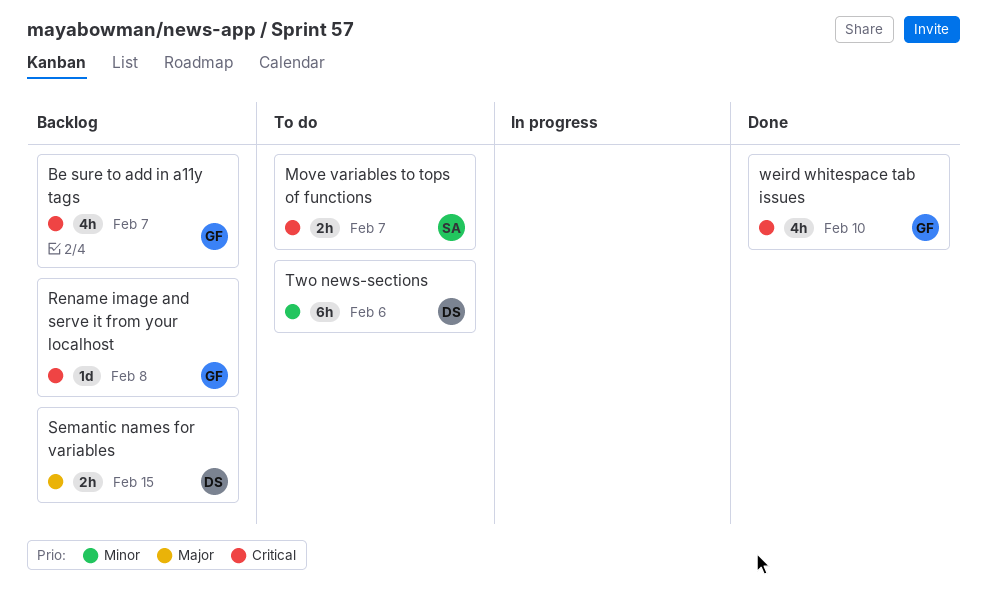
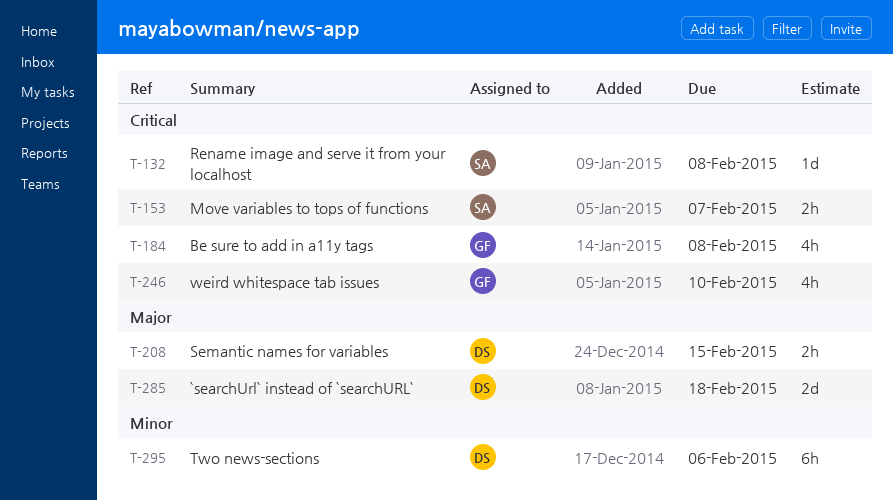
`searchUrl` instead of `searchURL`: none -> present
Be sure to add in a11y tags, due: Feb 7 -> Feb 8
Rename image and serve it from your localhost, owner: GF -> SA

